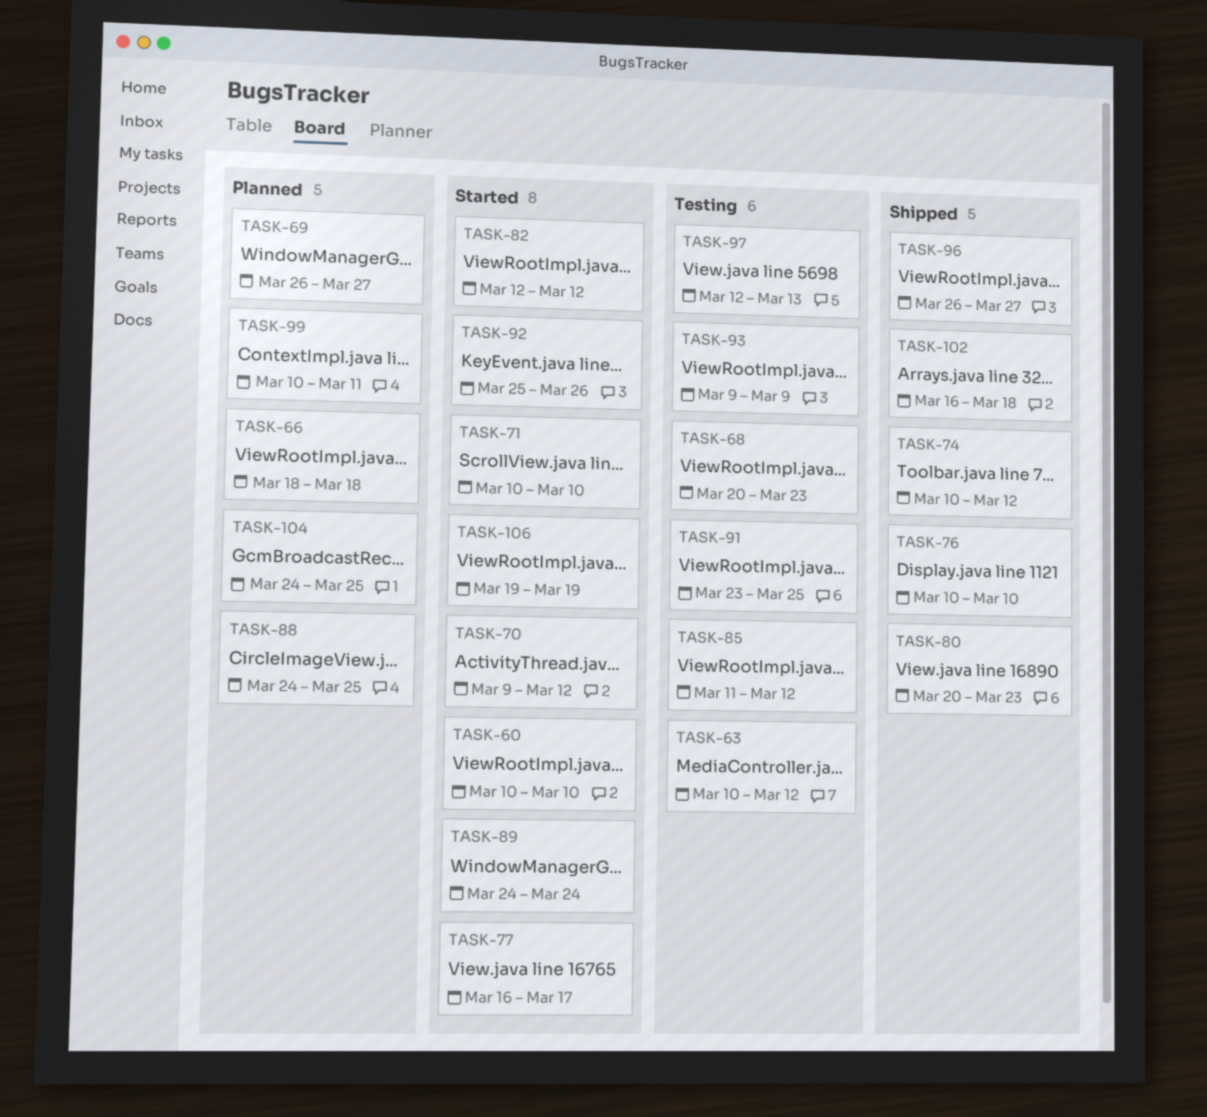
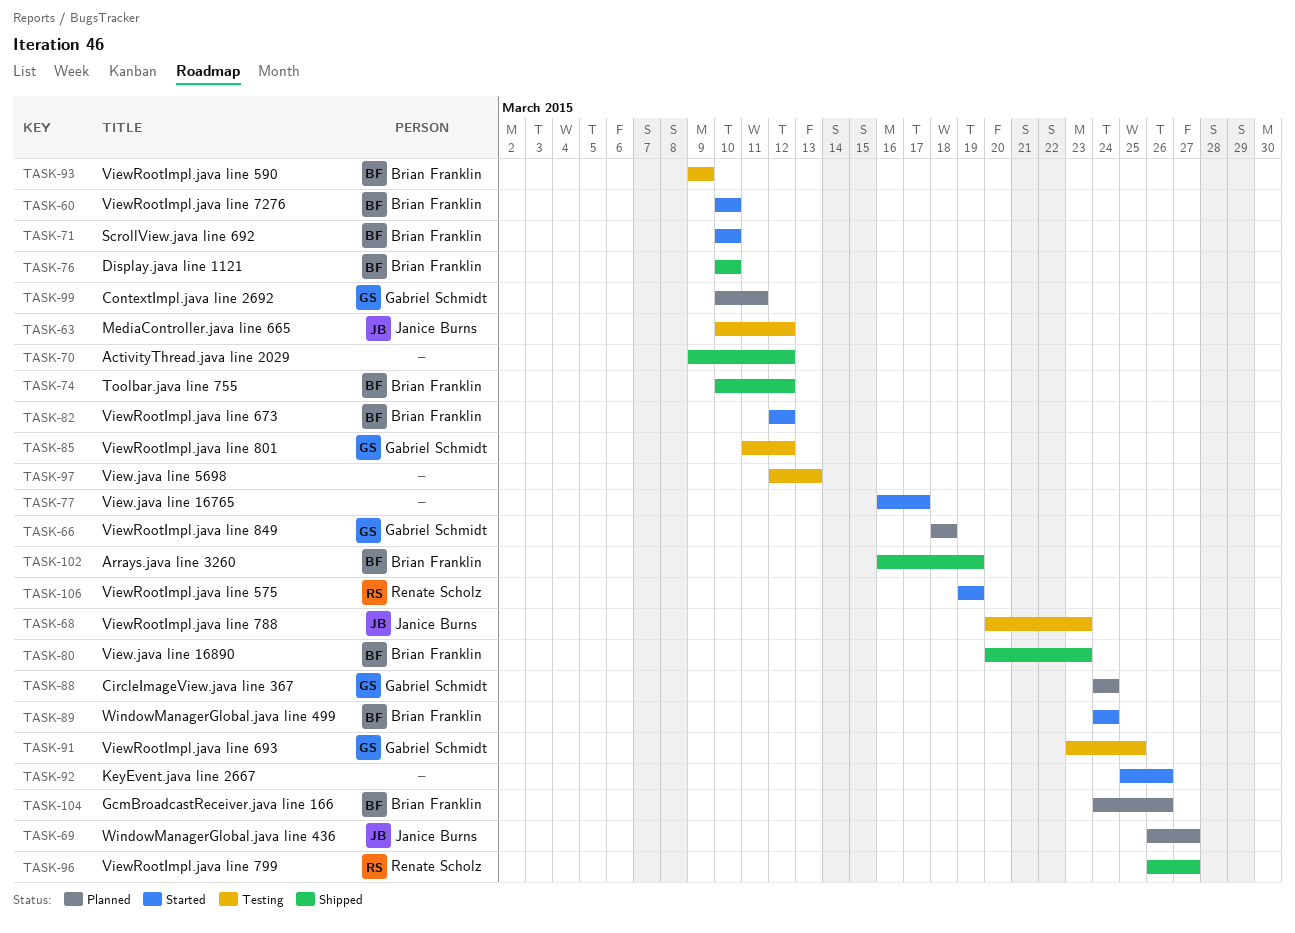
TASK-70, status: Started -> Shipped
TASK-88, due: Mar 25 -> Mar 24
TASK-102, due: Mar 18 -> Mar 19
TASK-104, due: Mar 25 -> Mar 26

